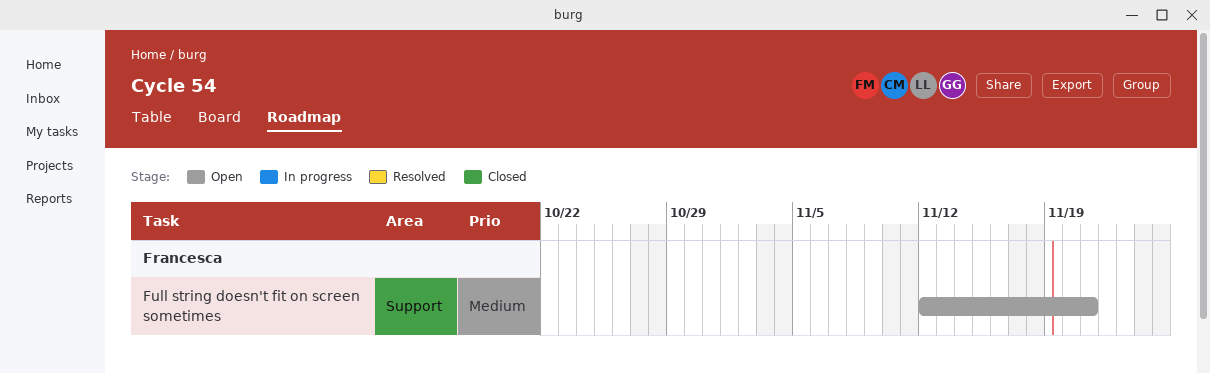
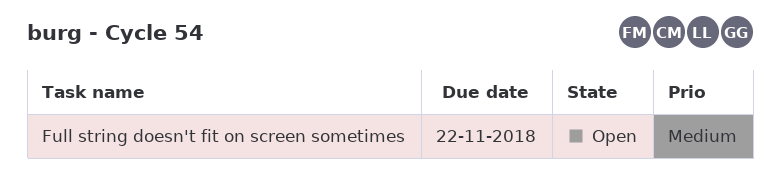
Full string doesn't fit on screen sometimes, due: Nov 21 -> Nov 22

